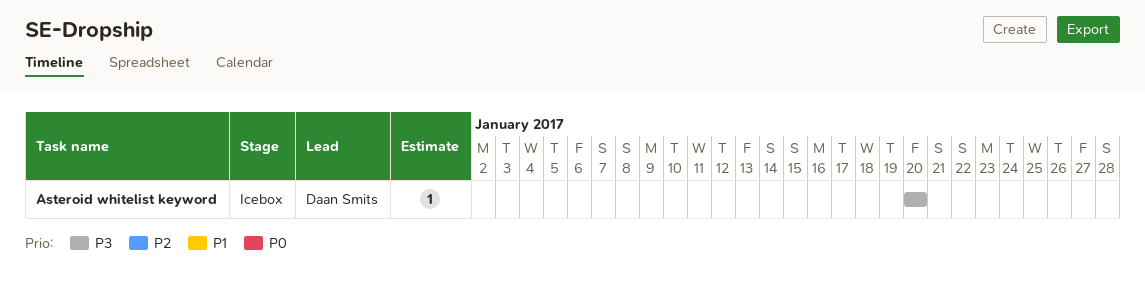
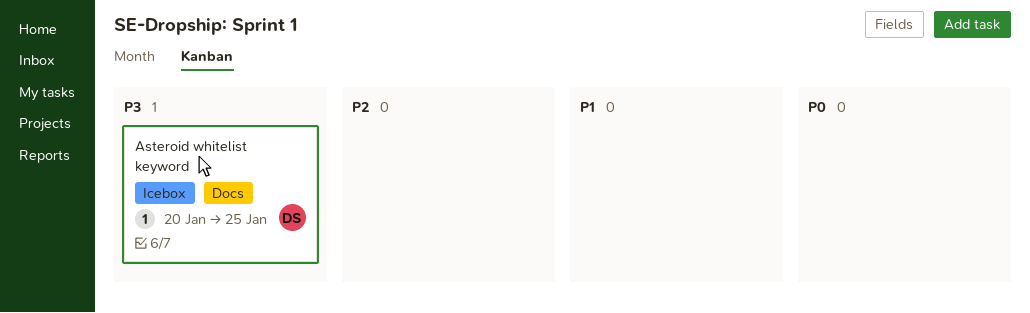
Asteroid whitelist keyword, due: Jan 20 -> Jan 25

